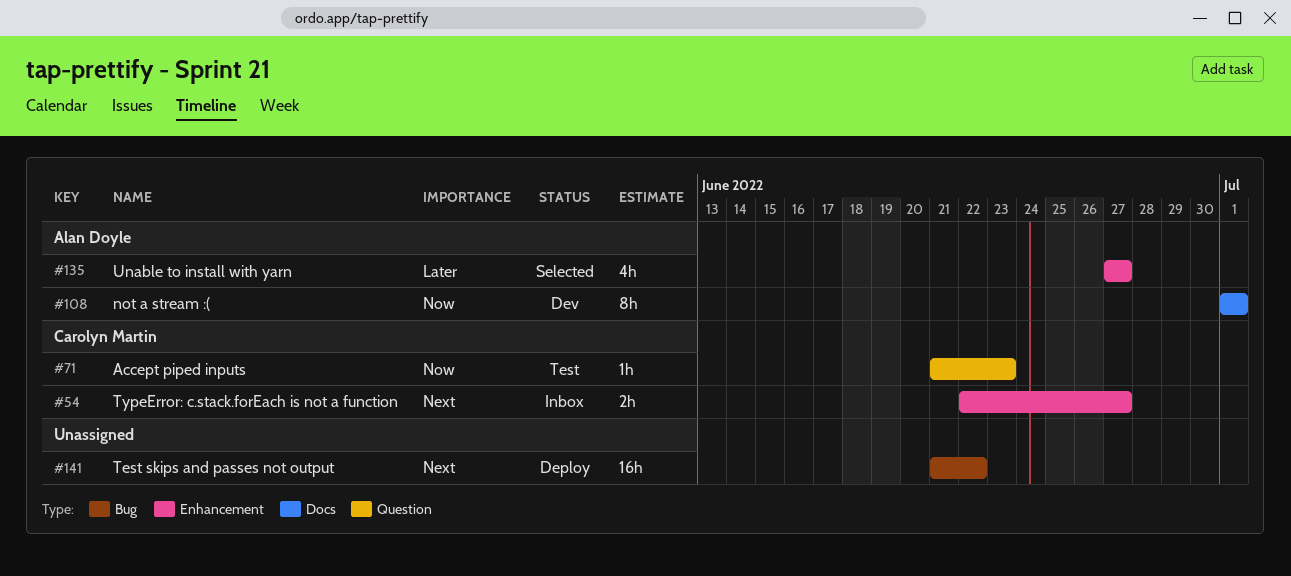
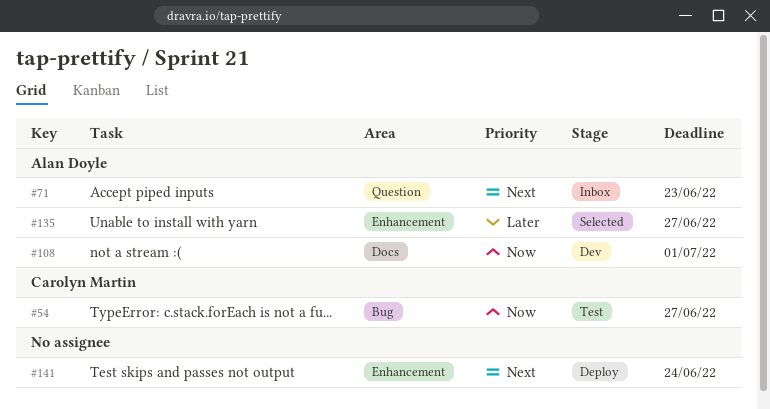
#54, status: Inbox -> Test
#54, priority: Next -> Now
#54, label: Enhancement -> Bug
#71, status: Test -> Inbox
#71, owner: Carolyn Martin -> Alan Doyle
#71, priority: Now -> Next
#141, label: Bug -> Enhancement
#141, due: Jun 22 -> Jun 24

